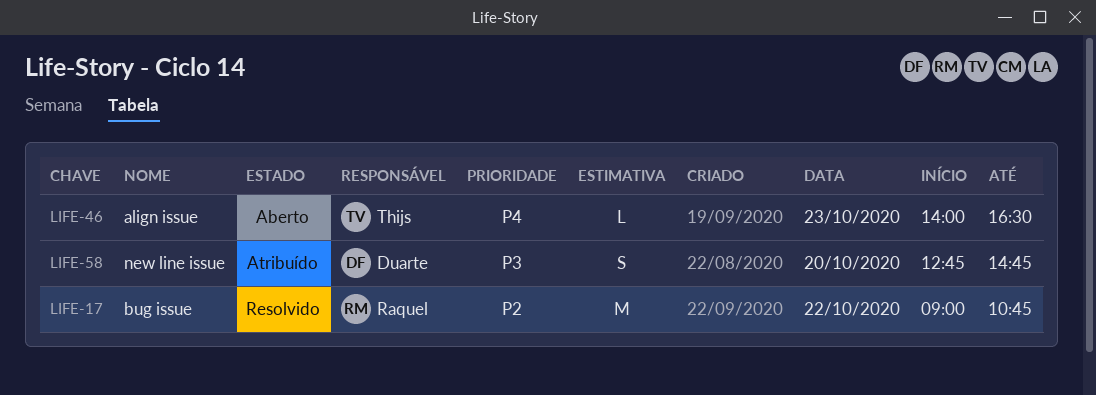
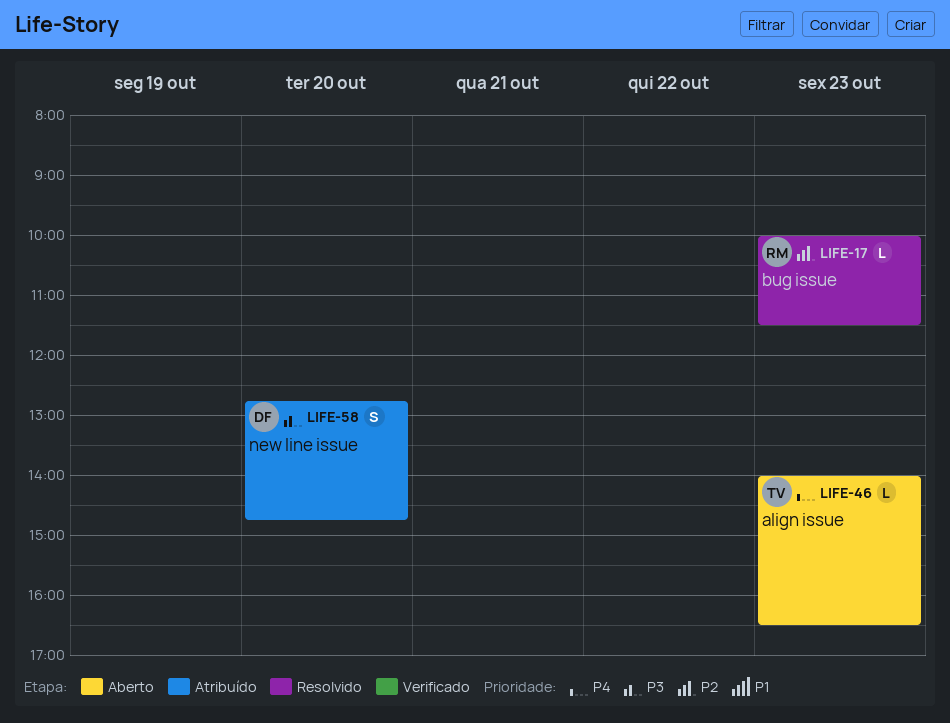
LIFE-17, estimate: M -> L
LIFE-17, day: Oct 22 -> Oct 23
LIFE-17, begins: 09:00 -> 10:00
LIFE-17, ends: 10:45 -> 11:30

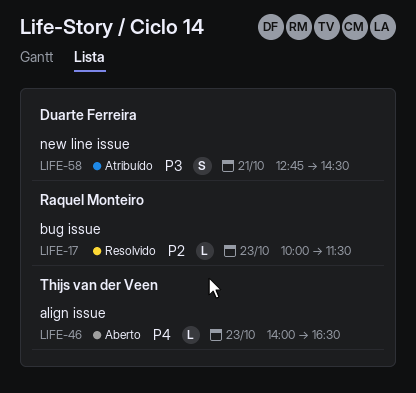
LIFE-58, day: Oct 20 -> Oct 21
LIFE-58, ends: 14:45 -> 14:30

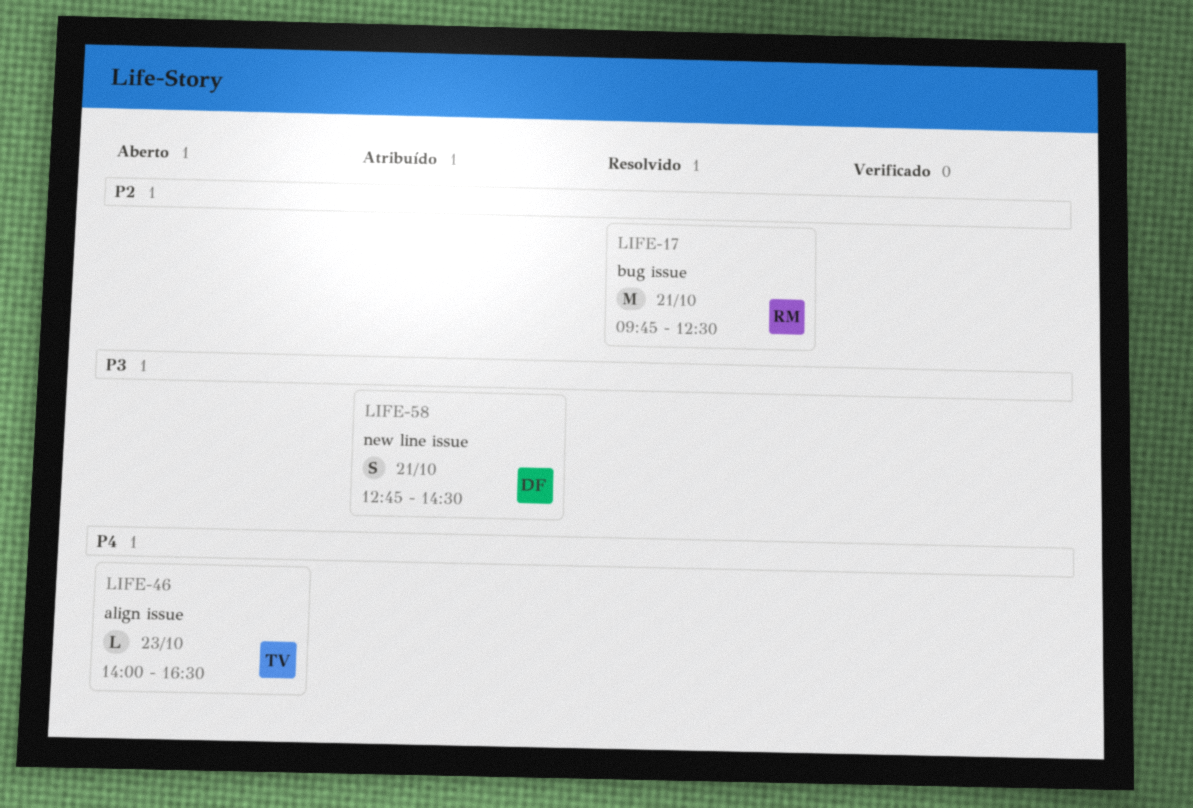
LIFE-17, estimate: L -> M
LIFE-17, day: Oct 23 -> Oct 21
LIFE-17, begins: 10:00 -> 09:45
LIFE-17, ends: 11:30 -> 12:30

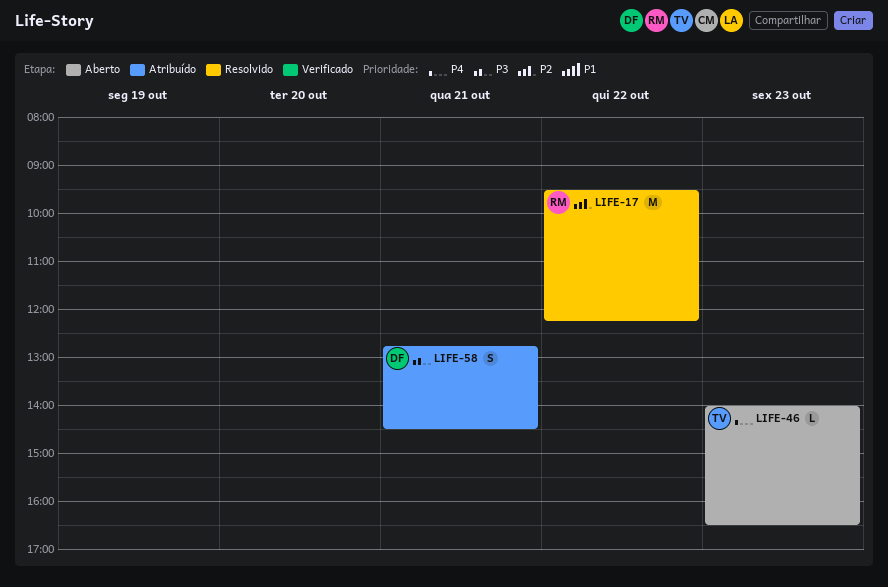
LIFE-17, day: Oct 21 -> Oct 22
LIFE-17, begins: 09:45 -> 09:30
LIFE-17, ends: 12:30 -> 12:15

